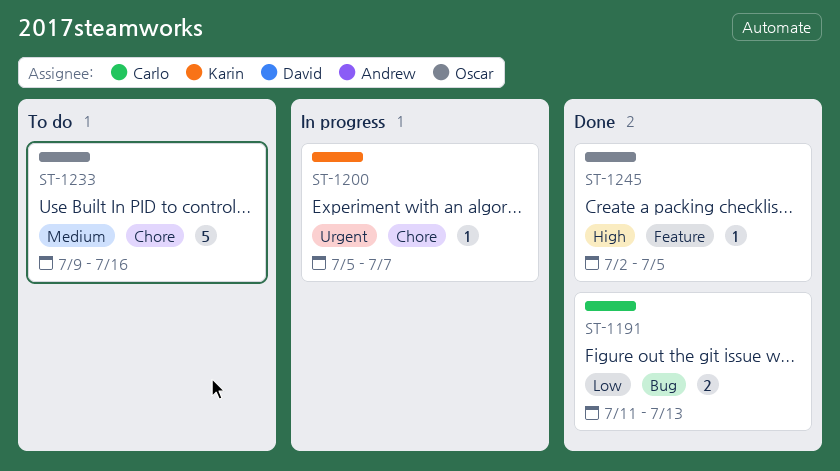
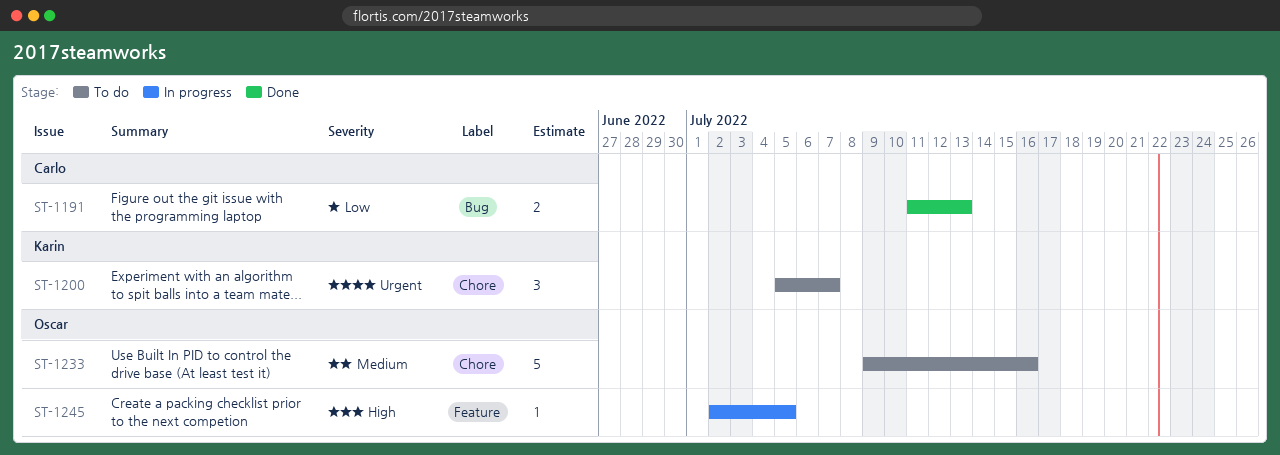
ST-1200, status: In progress -> To do
ST-1200, estimate: 1 -> 3
ST-1245, status: Done -> In progress

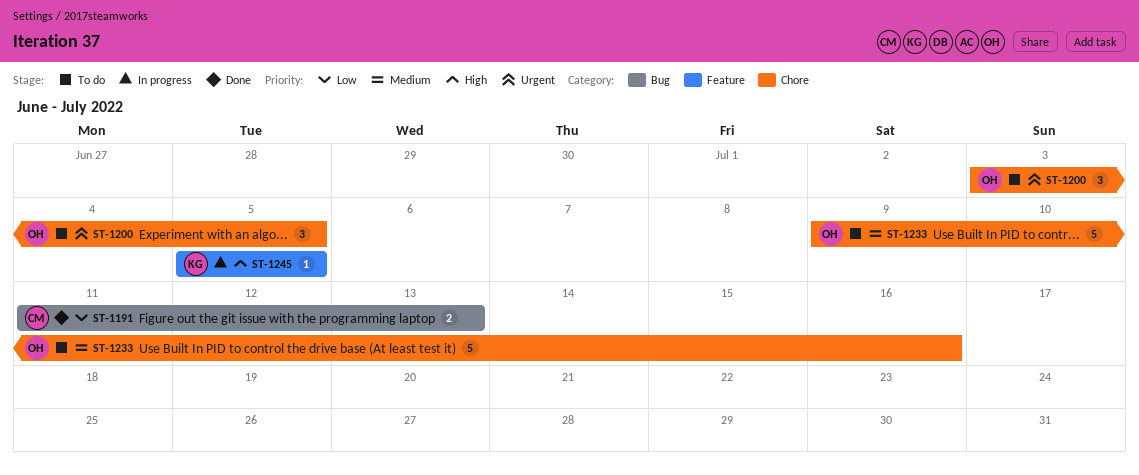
ST-1200, owner: Karin -> Oscar
ST-1200, start: Jul 5 -> Jul 3
ST-1200, due: Jul 7 -> Jul 5
ST-1245, owner: Oscar -> Karin
ST-1245, start: Jul 2 -> Jul 5

